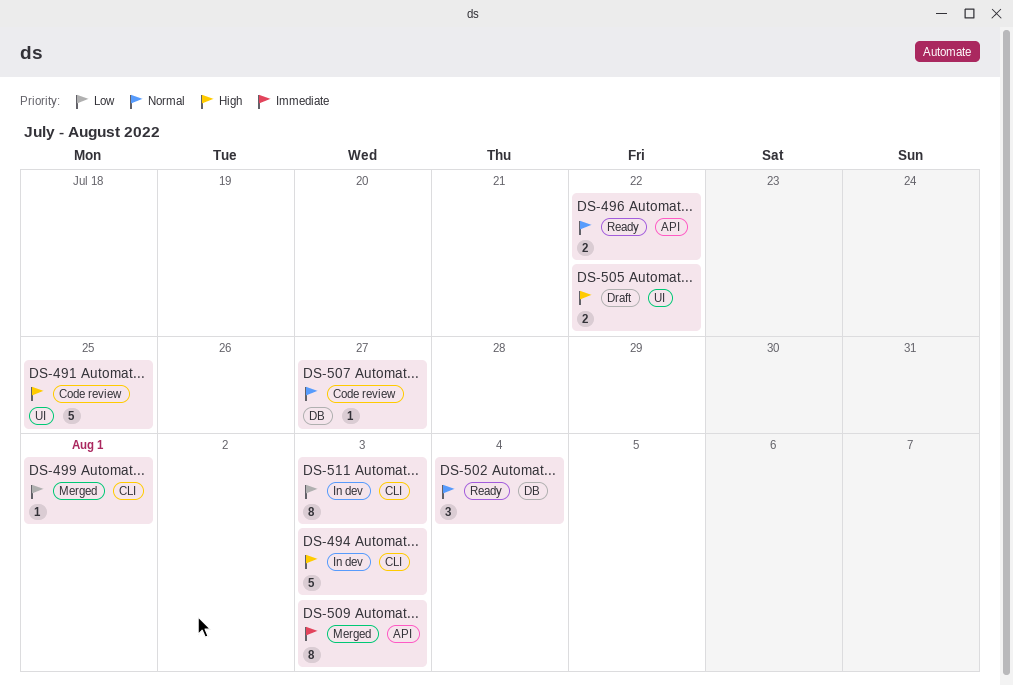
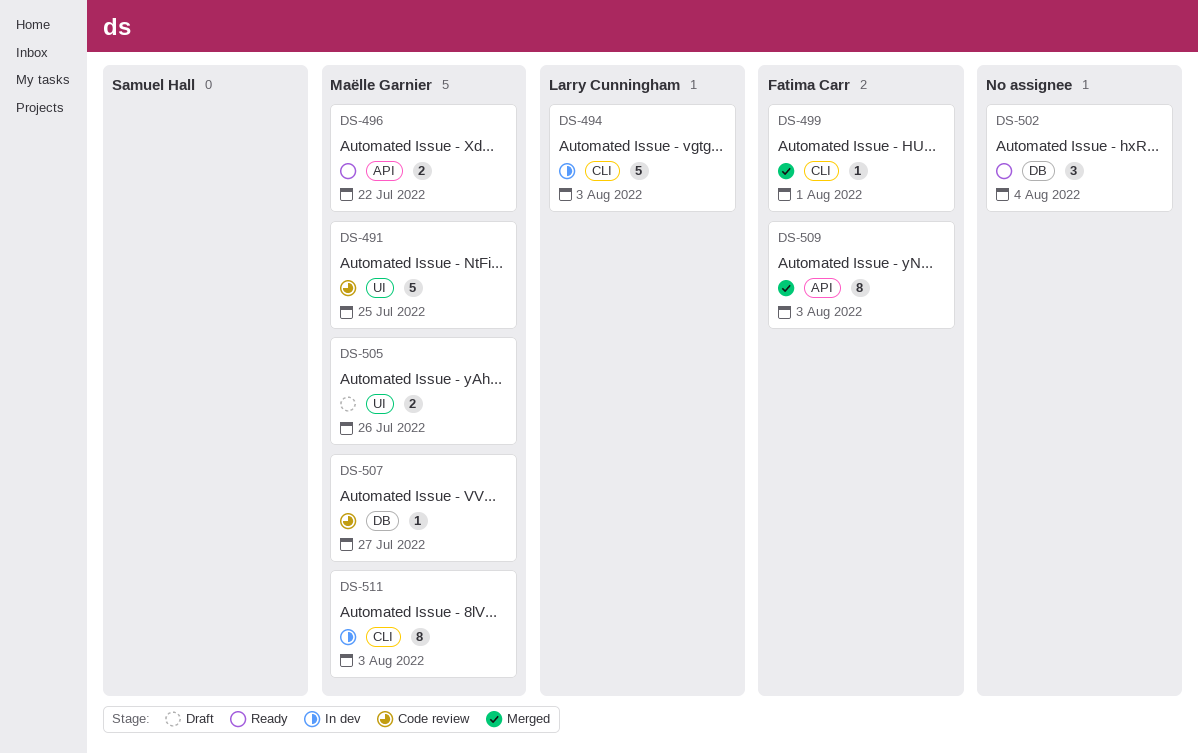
DS-505, due: Jul 22 -> Jul 26

